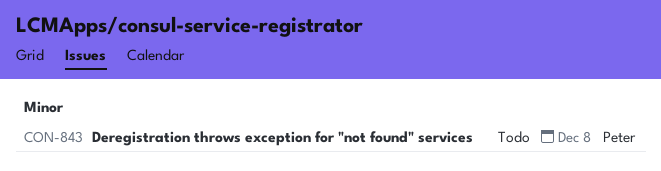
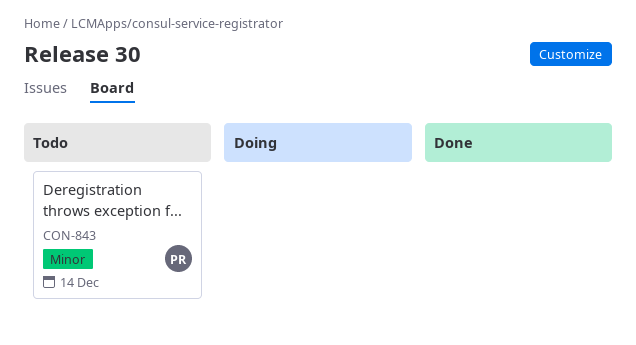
CON-843, due: Dec 8 -> Dec 14

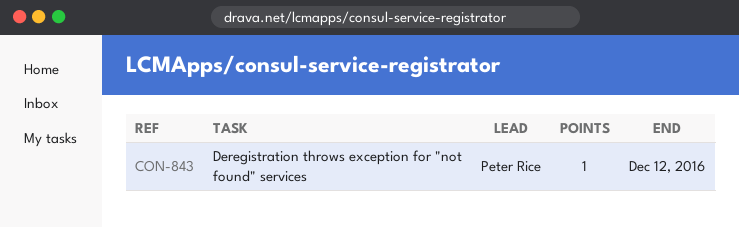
CON-843, due: Dec 14 -> Dec 12

